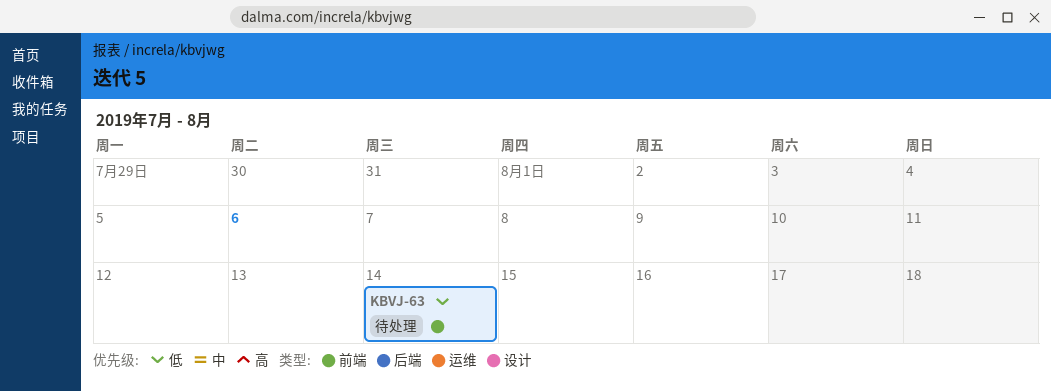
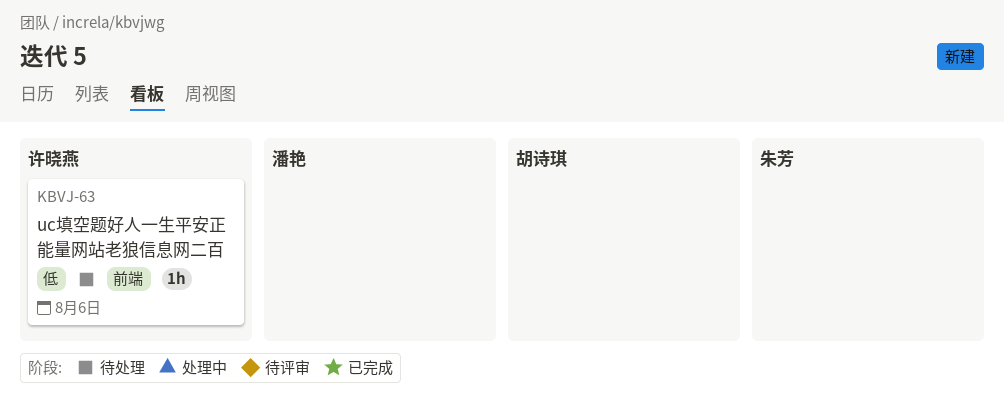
KBVJ-63, due: Aug 14 -> Aug 6

